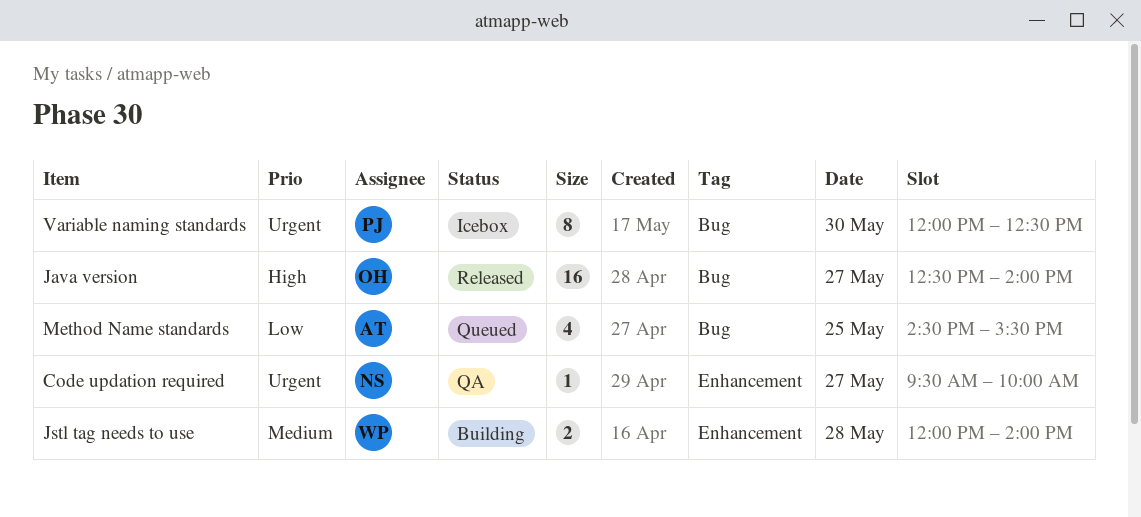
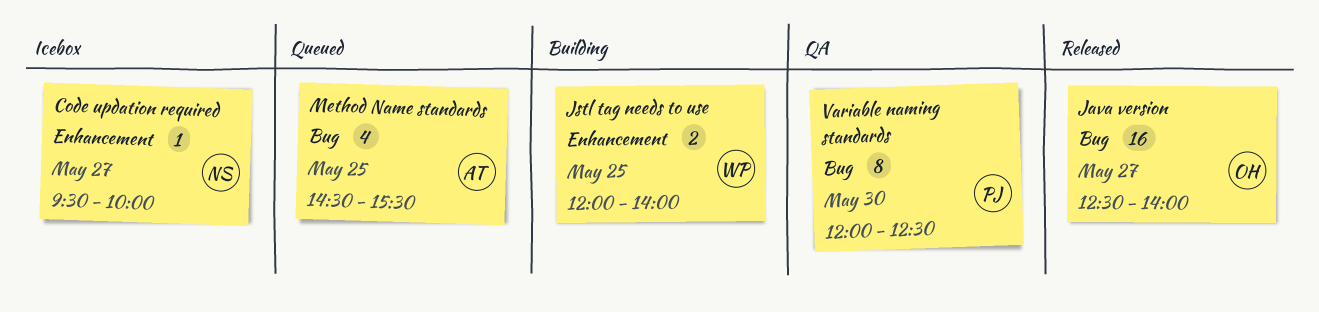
Code updation required, status: QA -> Icebox
Jstl tag needs to use, day: May 28 -> May 25
Variable naming standards, status: Icebox -> QA

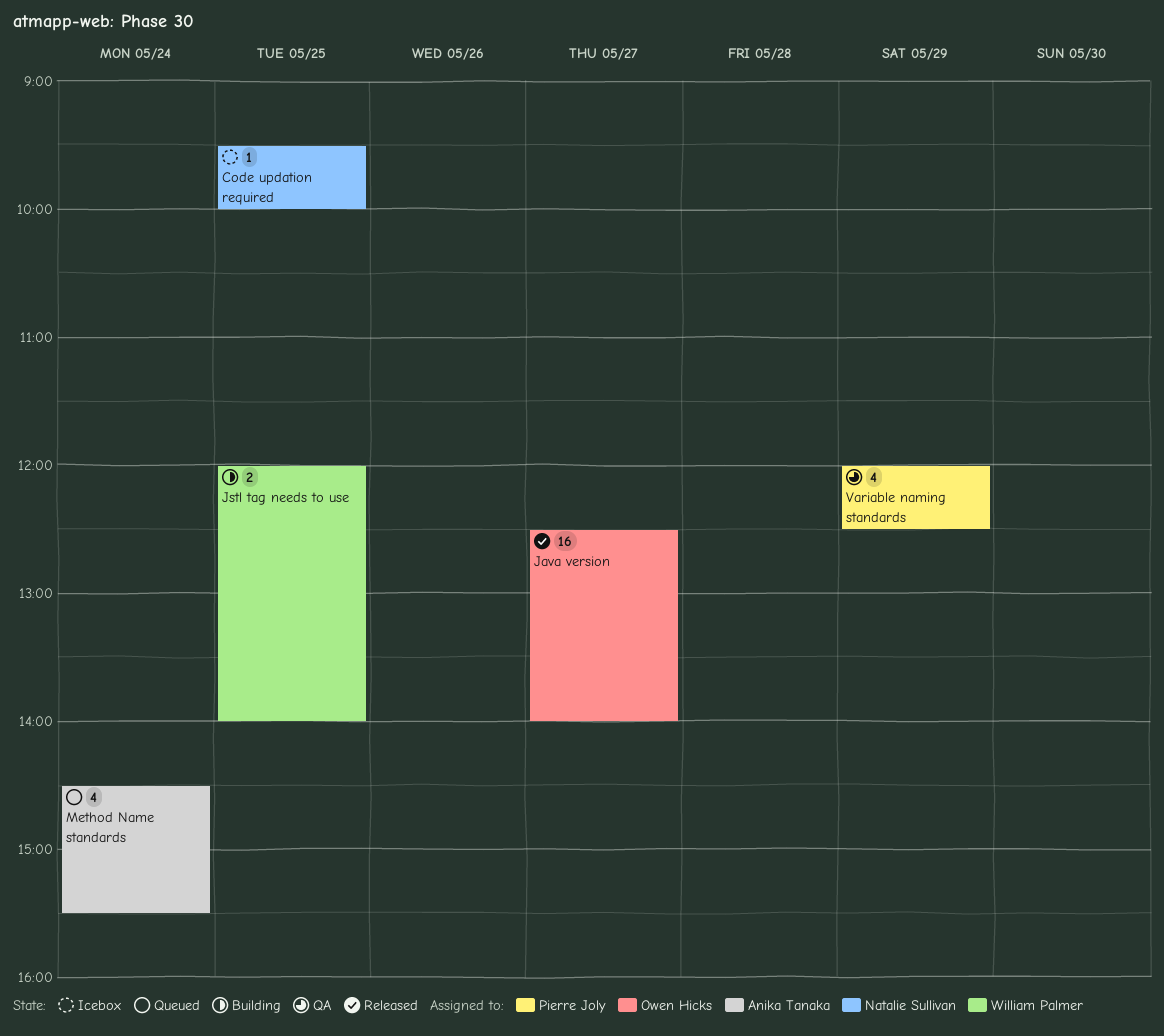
Code updation required, day: May 27 -> May 25
Method Name standards, day: May 25 -> May 24
Variable naming standards, estimate: 8 -> 4
Variable naming standards, day: May 30 -> May 29

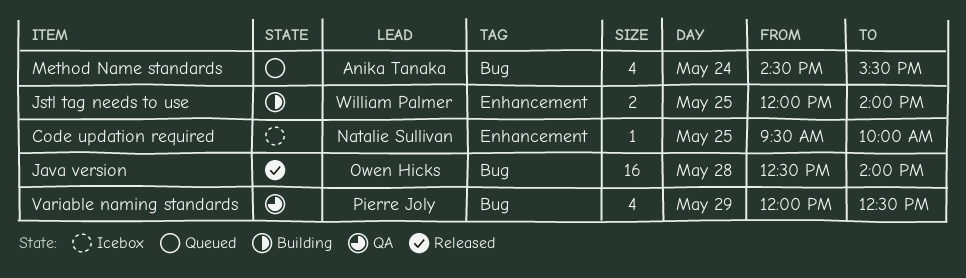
Java version, day: May 27 -> May 28

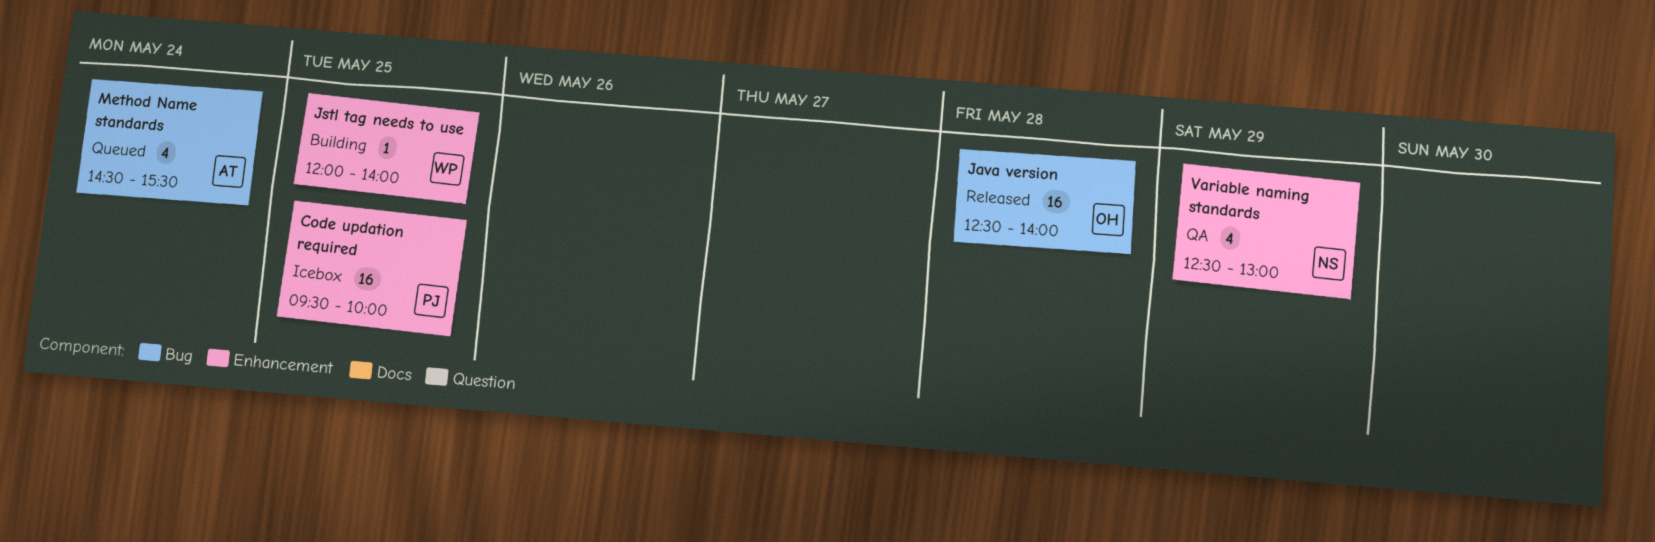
Code updation required, owner: Natalie Sullivan -> Pierre Joly
Code updation required, estimate: 1 -> 16
Jstl tag needs to use, estimate: 2 -> 1
Variable naming standards, owner: Pierre Joly -> Natalie Sullivan
Variable naming standards, label: Bug -> Enhancement
Variable naming standards, begins: 12:00 -> 12:30
Variable naming standards, ends: 12:30 -> 13:00

